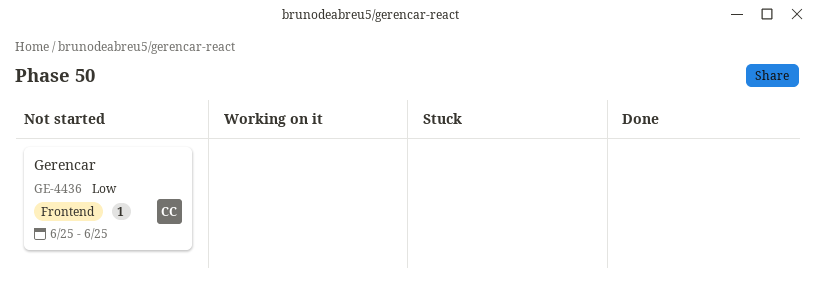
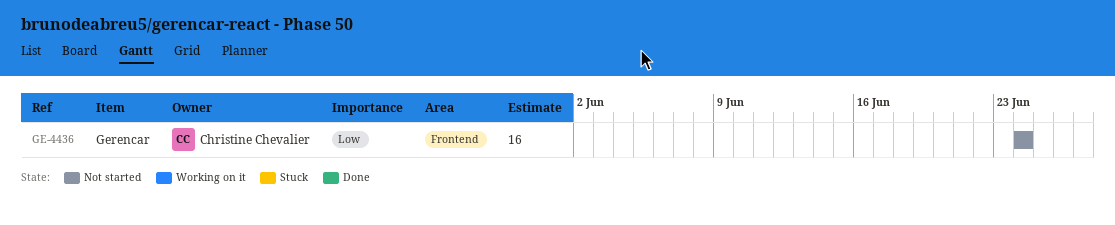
GE-4436, estimate: 1 -> 16
GE-4436, start: Jun 25 -> Jun 24
GE-4436, due: Jun 25 -> Jun 24

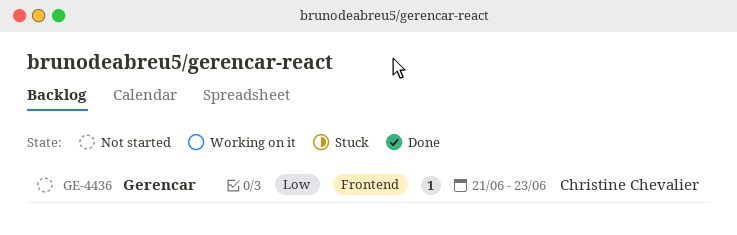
GE-4436, estimate: 16 -> 1
GE-4436, start: Jun 24 -> Jun 21
GE-4436, due: Jun 24 -> Jun 23

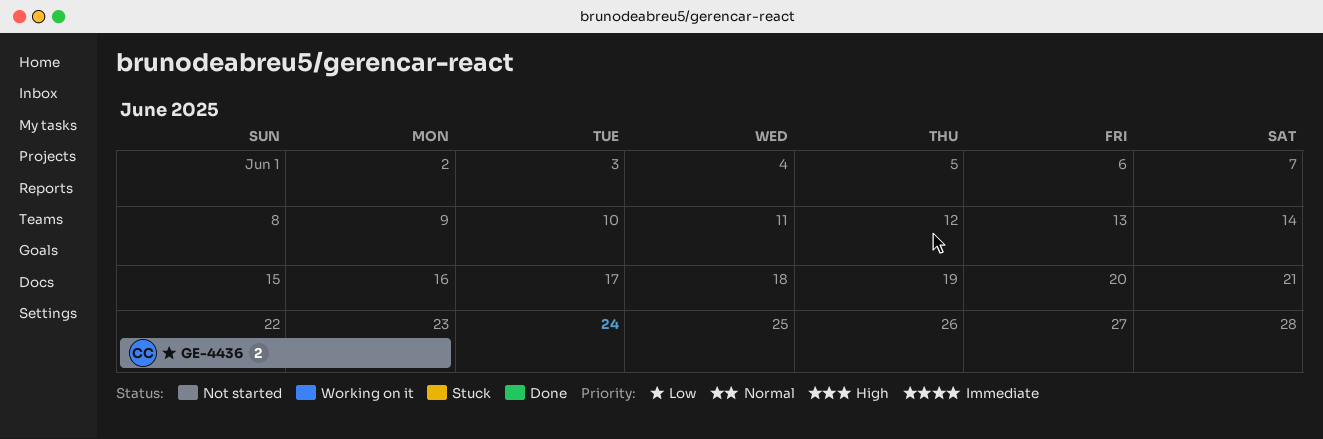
GE-4436, estimate: 1 -> 2
GE-4436, start: Jun 21 -> Jun 22

